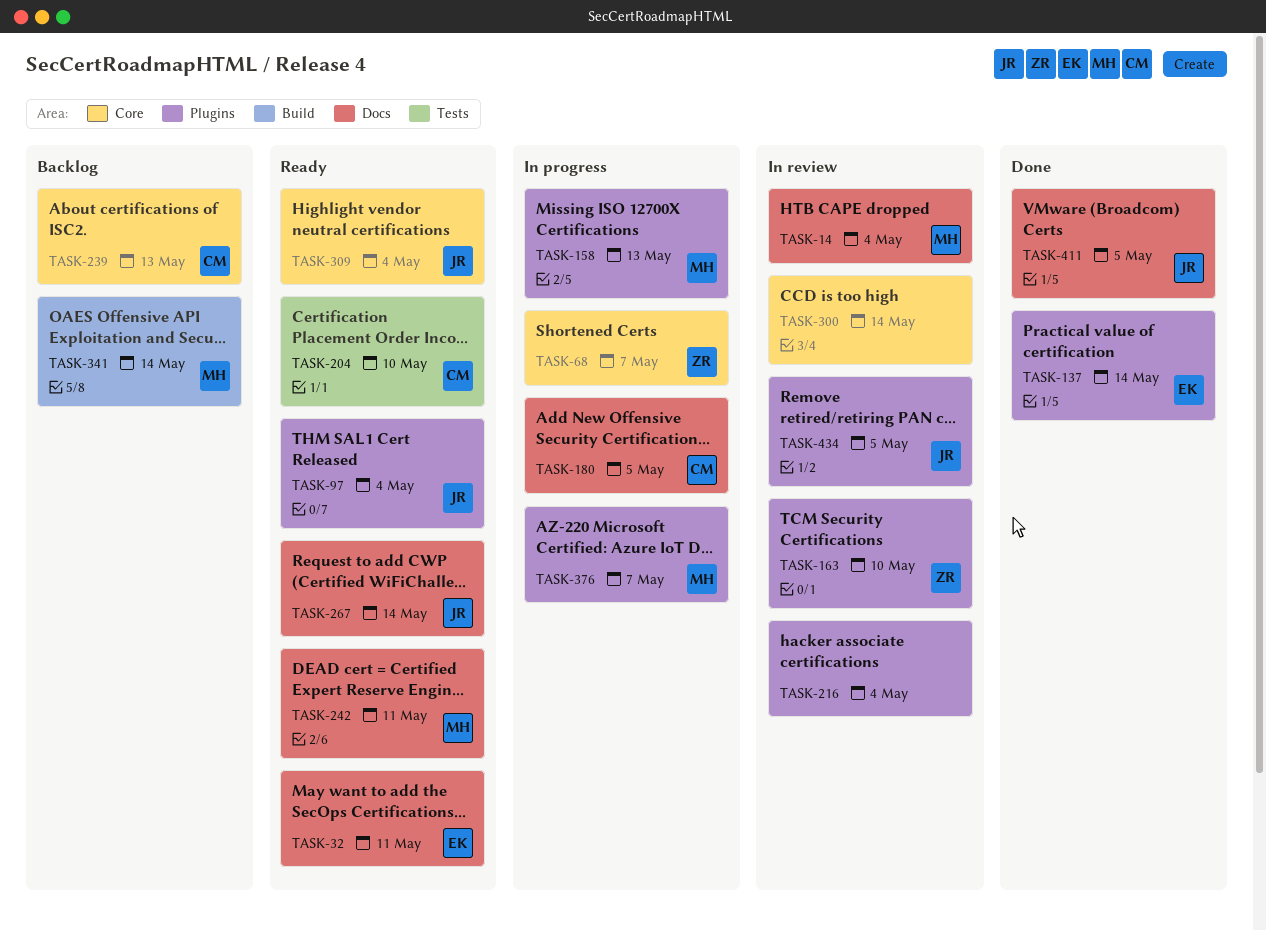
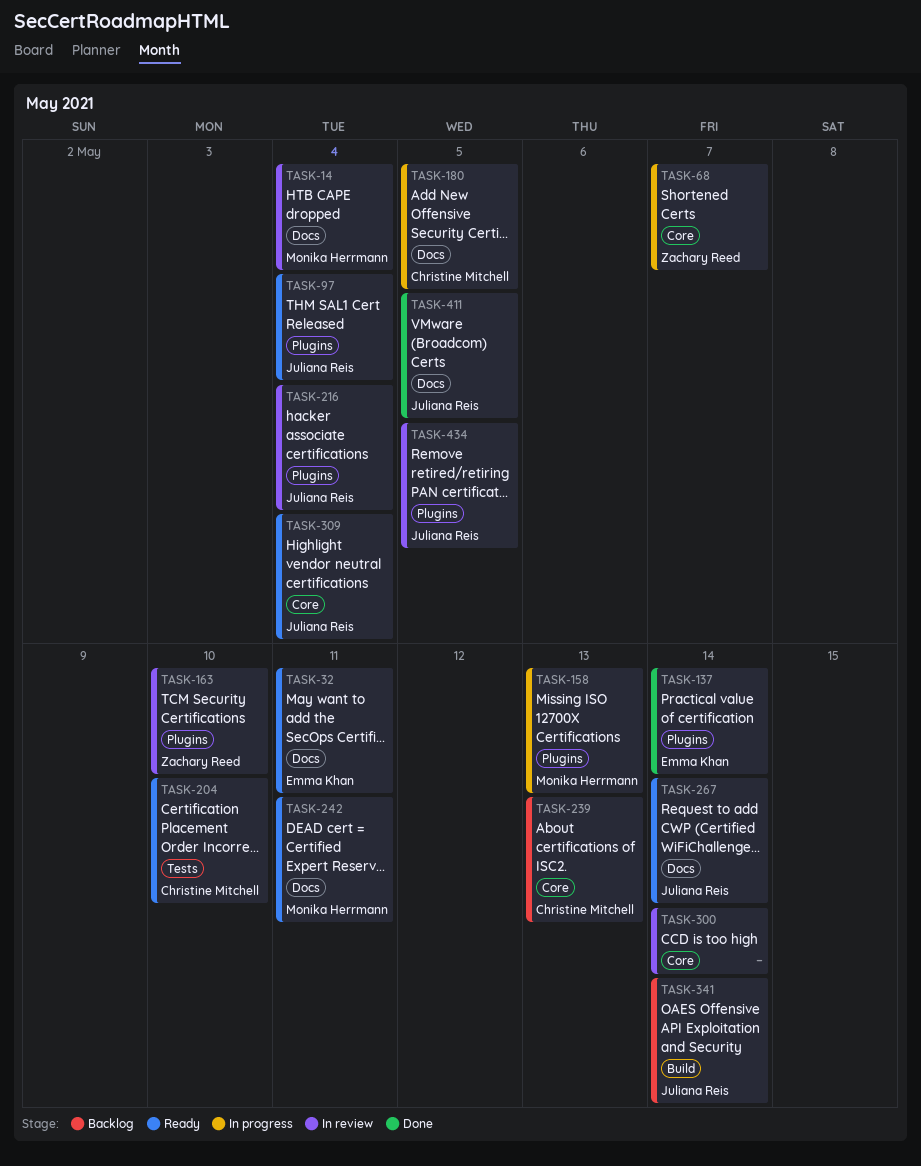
TASK-216, owner: none -> Juliana Reis
TASK-341, owner: Monika Herrmann -> Juliana Reis
TASK-376: present -> none

